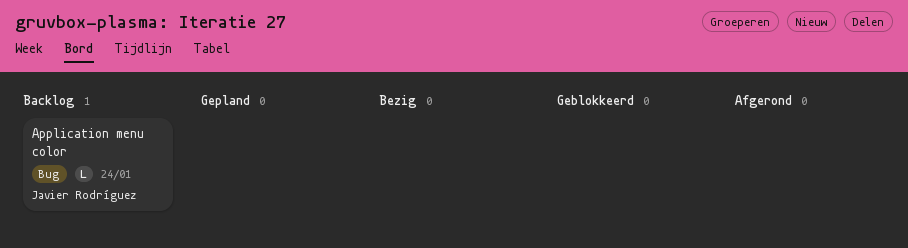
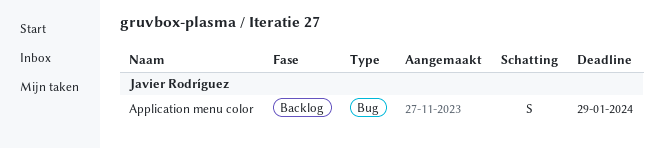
Application menu color, estimate: L -> S
Application menu color, due: Jan 24 -> Jan 29

